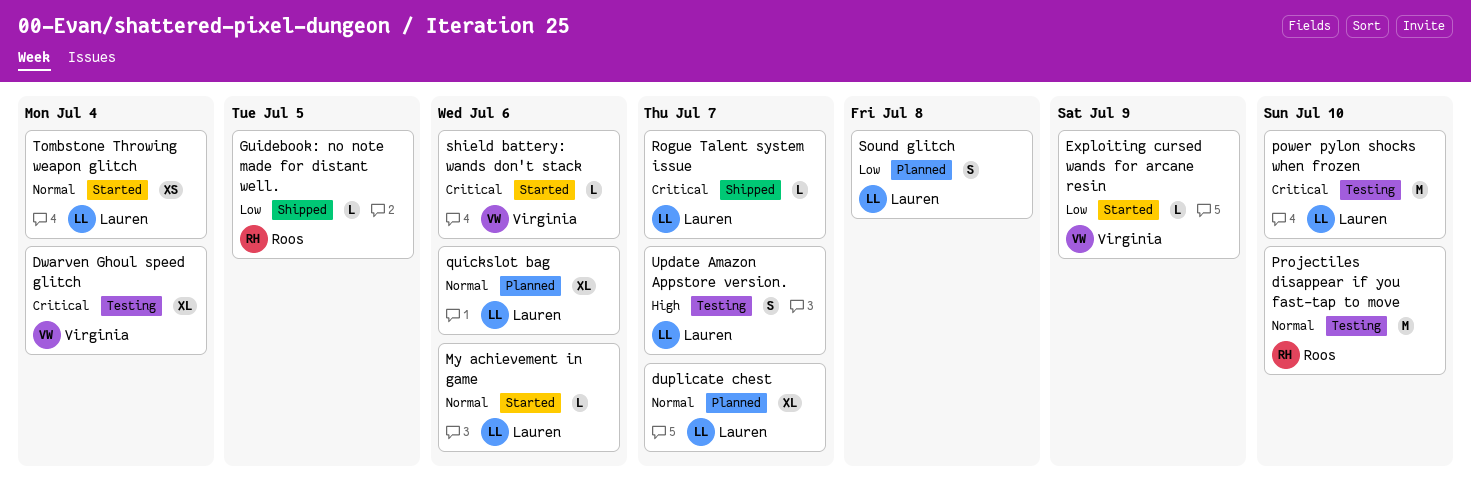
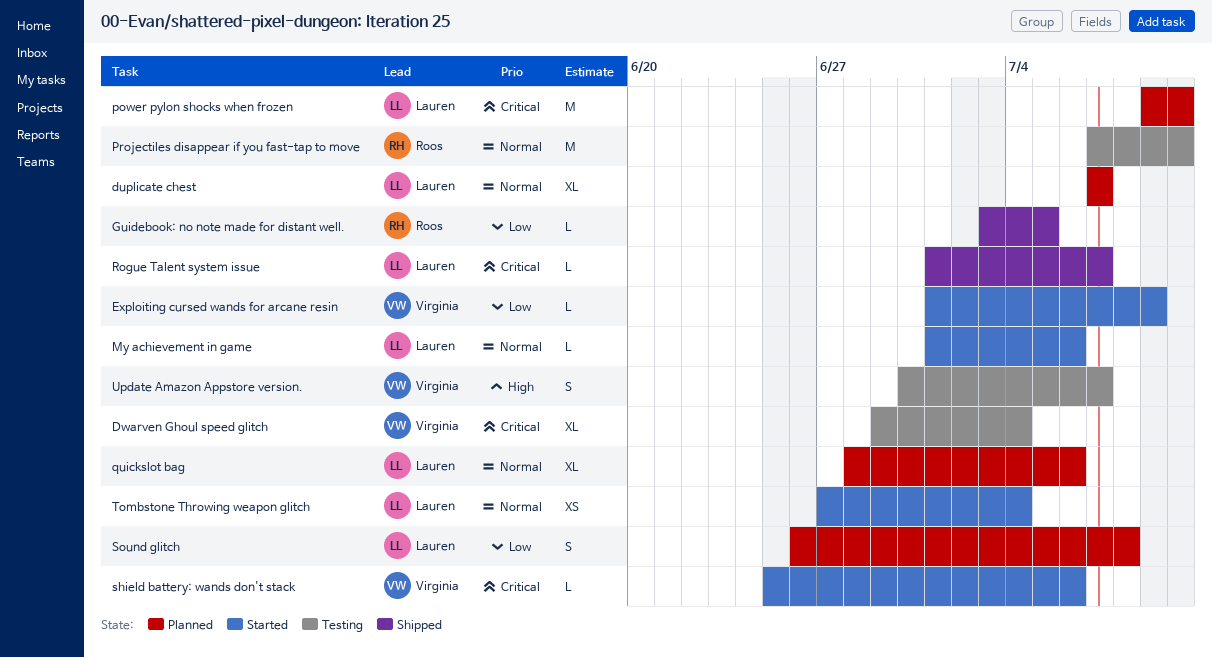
power pylon shocks when frozen, status: Testing -> Planned
Update Amazon Appstore version., owner: Lauren -> Virginia

